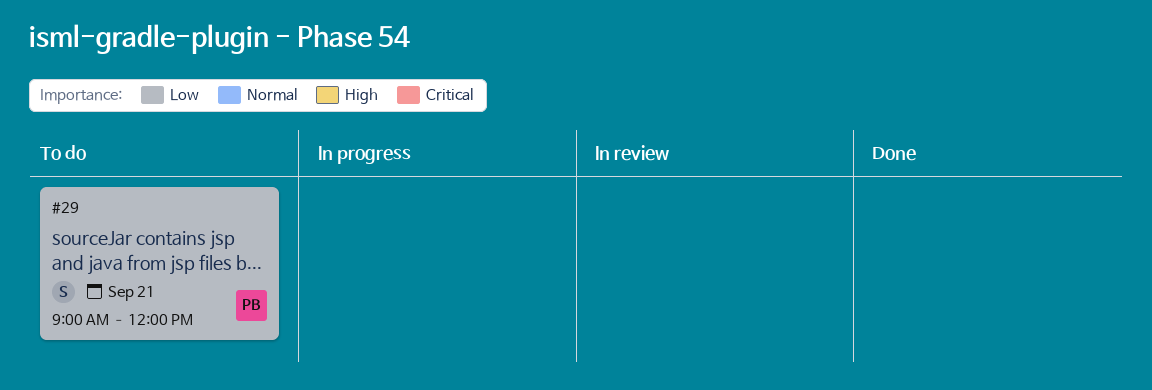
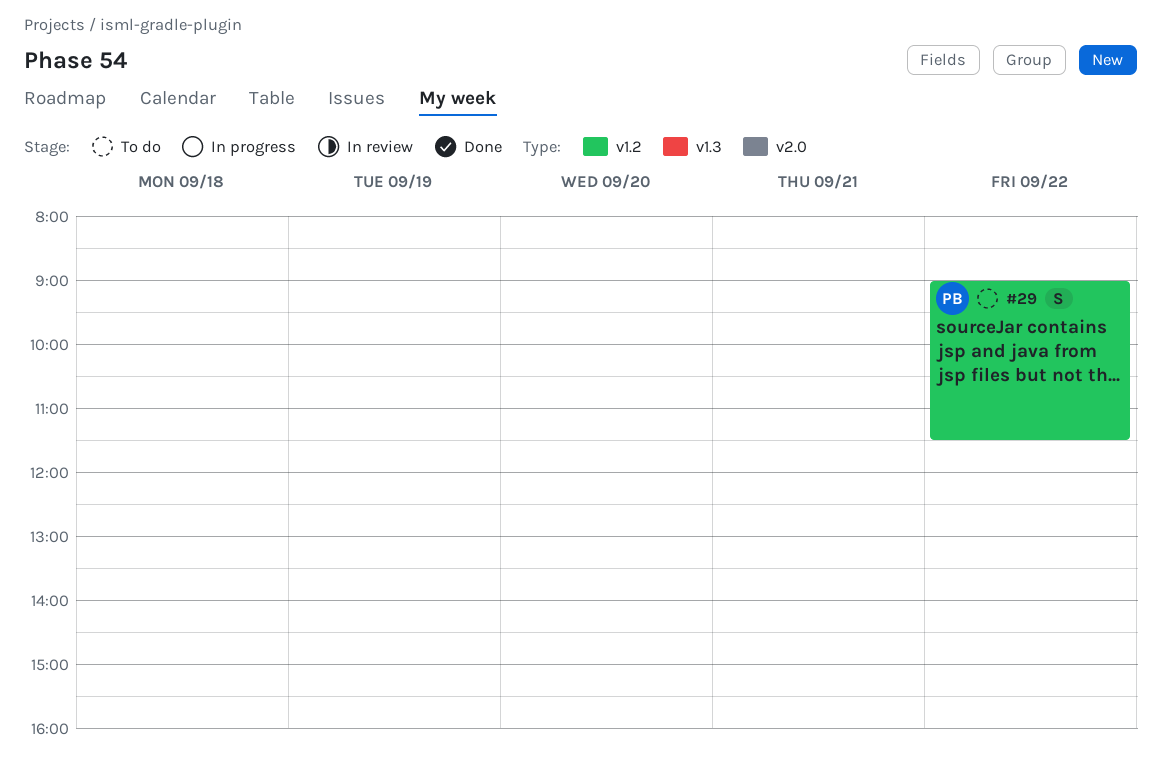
#29, day: Sep 21 -> Sep 22
#29, ends: 12:00 -> 11:30

